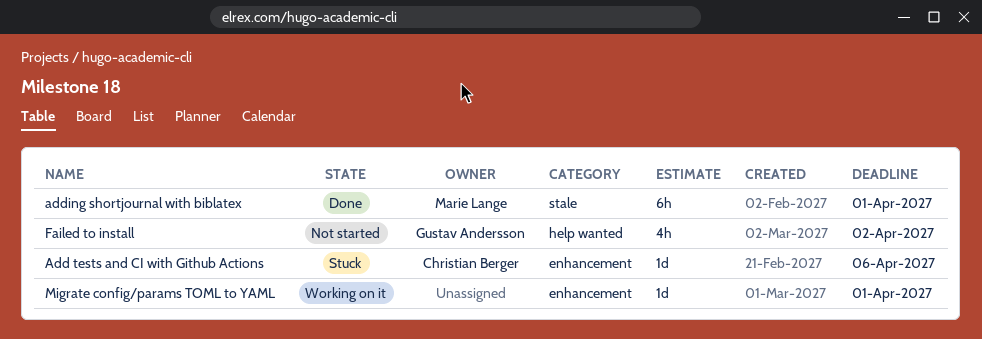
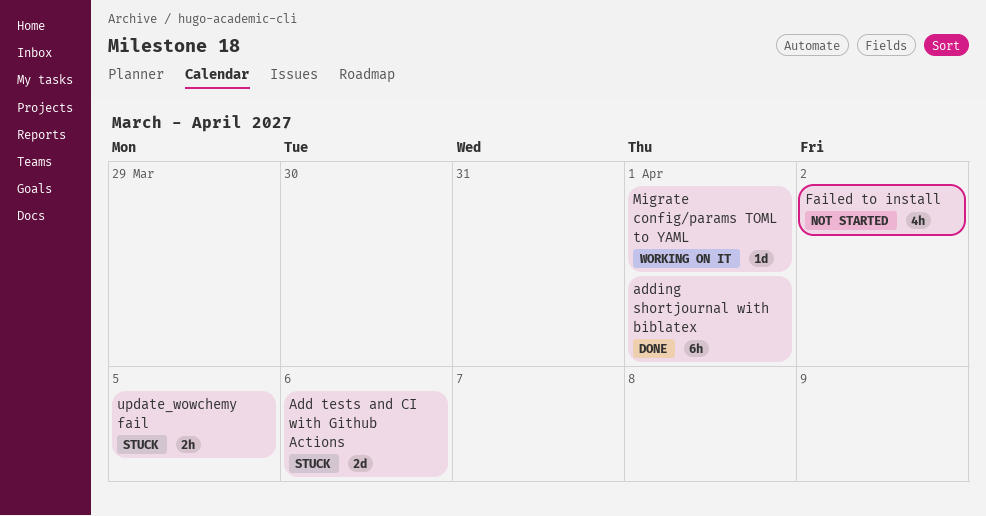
Add tests and CI with Github Actions, estimate: 1d -> 2d
update_wowchemy fail: none -> present

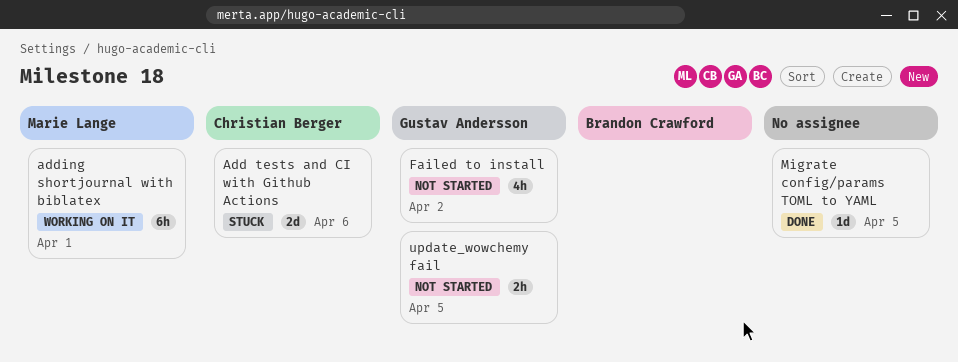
adding shortjournal with biblatex, status: Done -> Working on it
Migrate config/params TOML to YAML, status: Working on it -> Done
Migrate config/params TOML to YAML, due: Apr 1 -> Apr 5
update_wowchemy fail, status: Stuck -> Not started

